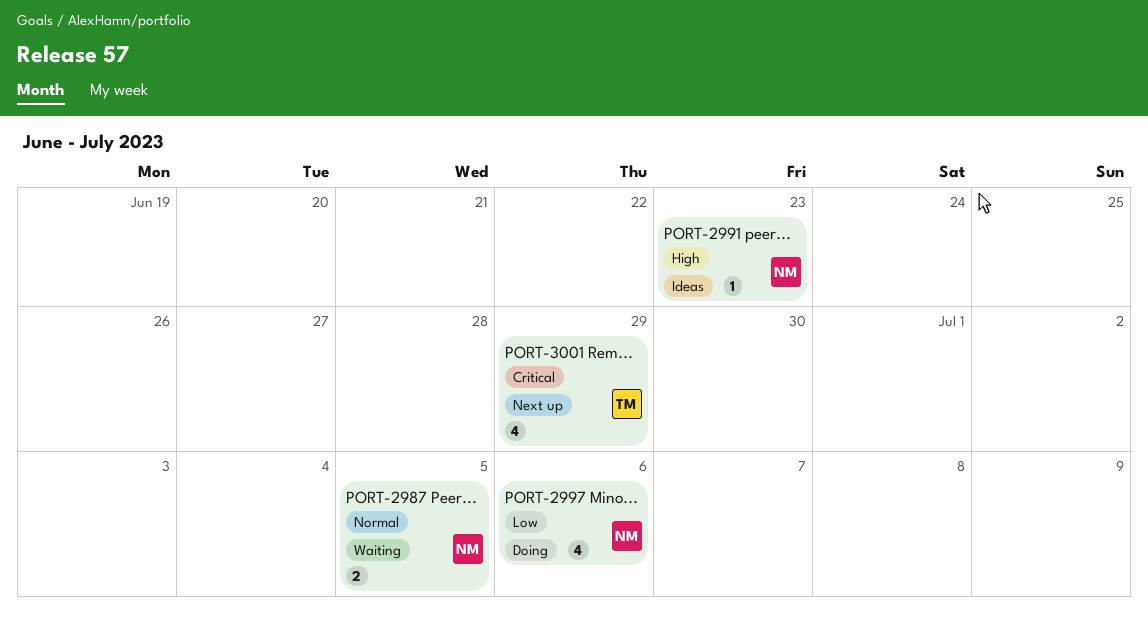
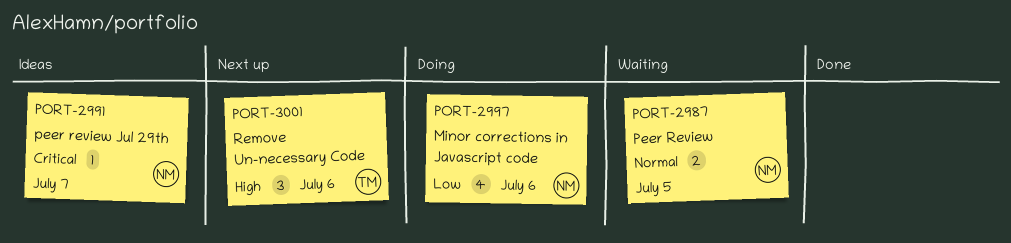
PORT-2991, priority: High -> Critical
PORT-2991, due: Jun 23 -> Jul 7
PORT-3001, priority: Critical -> High
PORT-3001, estimate: 4 -> 3
PORT-3001, due: Jun 29 -> Jul 6

